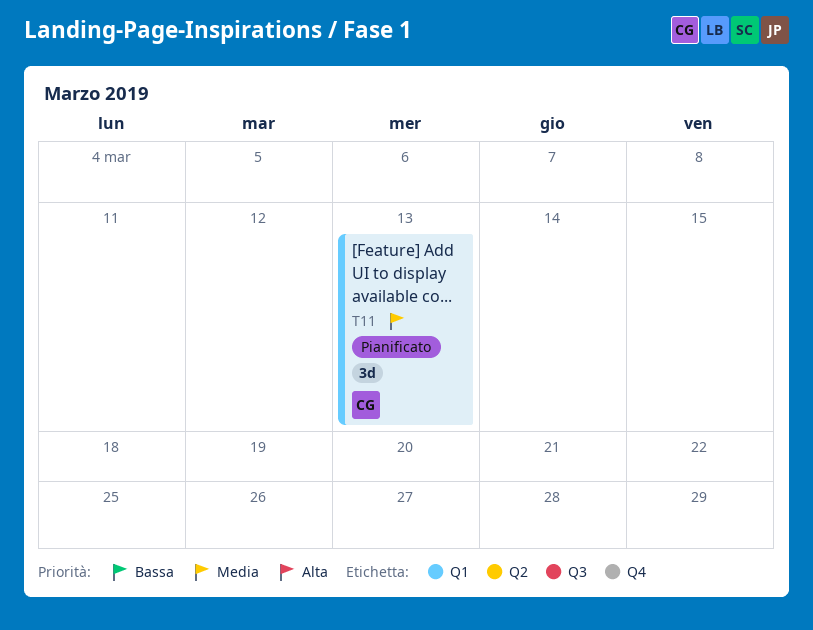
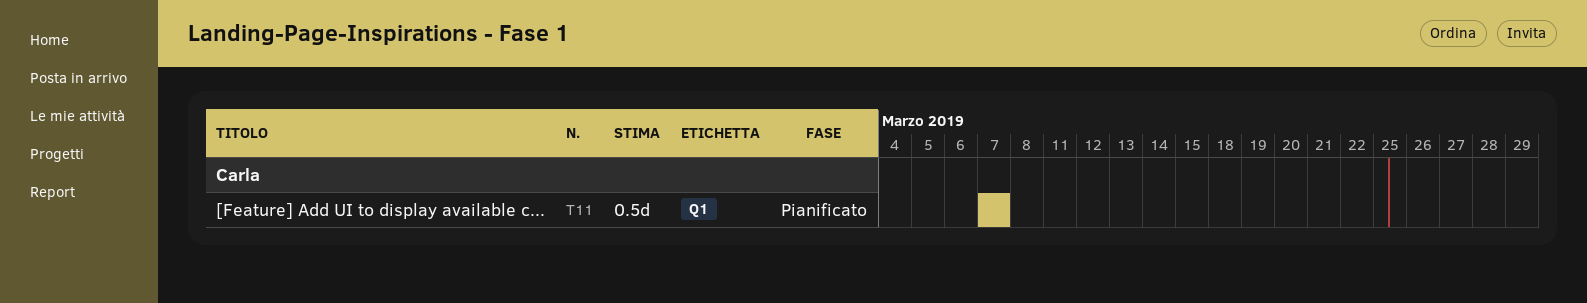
T11, estimate: 3d -> 0.5d
T11, due: Mar 13 -> Mar 7

